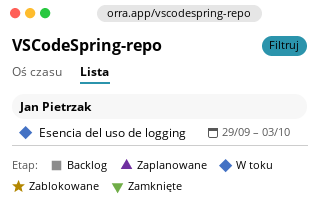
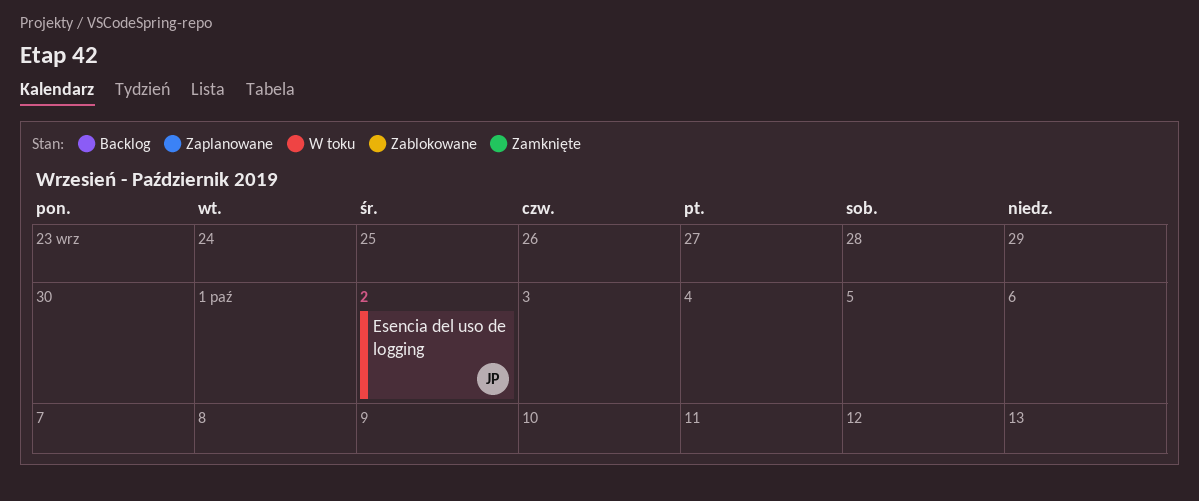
Esencia del uso de logging, due: Oct 3 -> Oct 2

